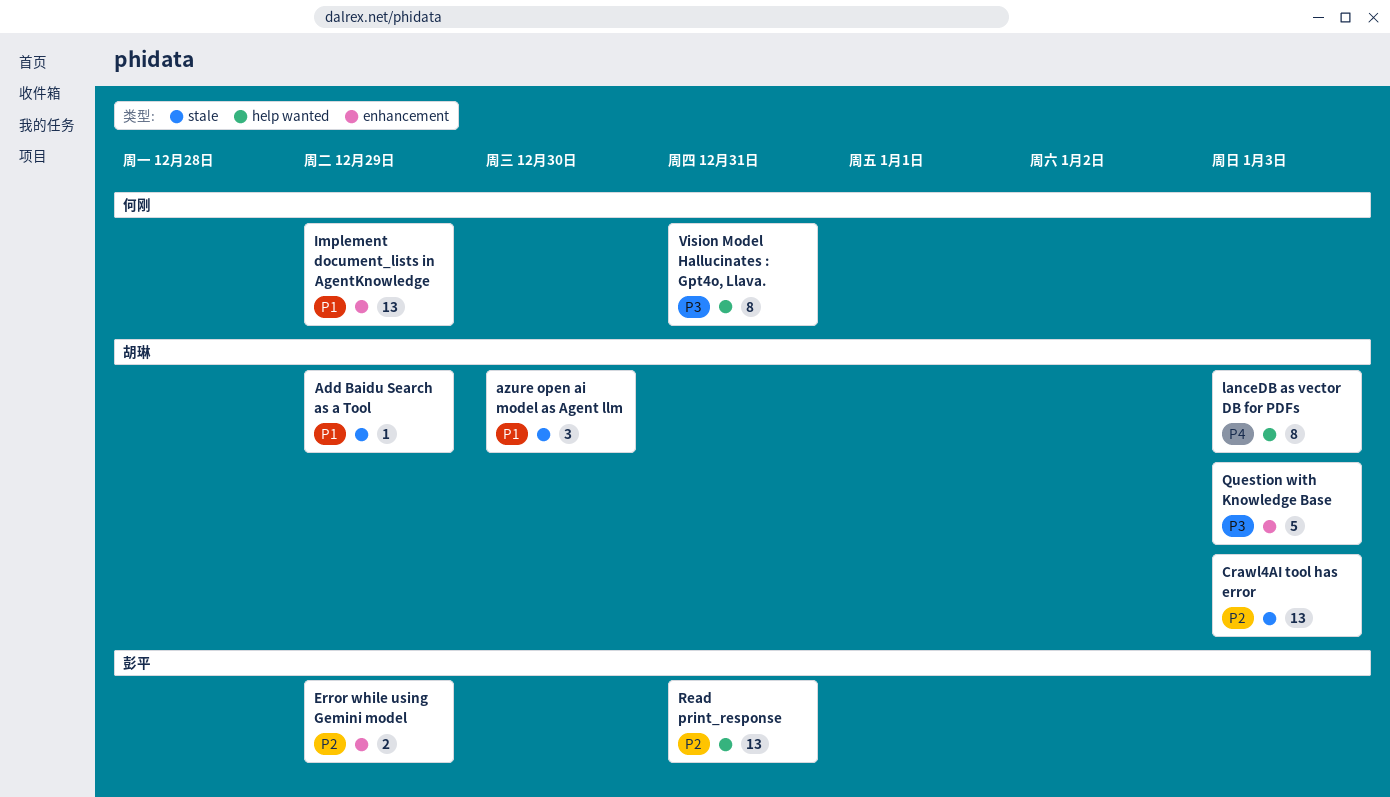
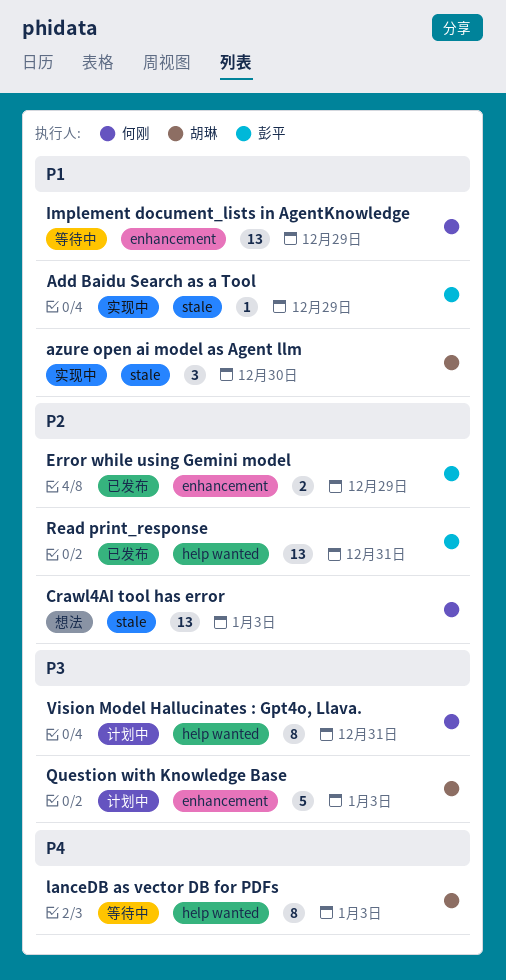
Add Baidu Search as a Tool, owner: 胡琳 -> 彭平
Crawl4AI tool has error, owner: 胡琳 -> 何刚

